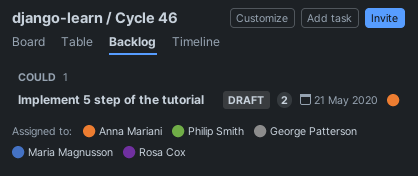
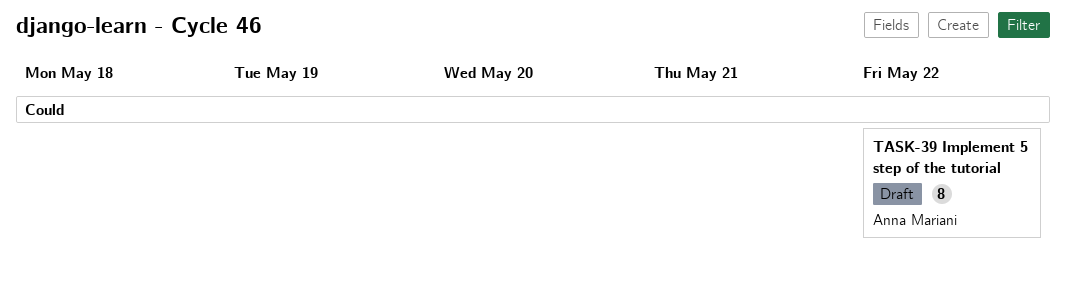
Implement 5 step of the tutorial, estimate: 2 -> 8
Implement 5 step of the tutorial, due: May 21 -> May 22

